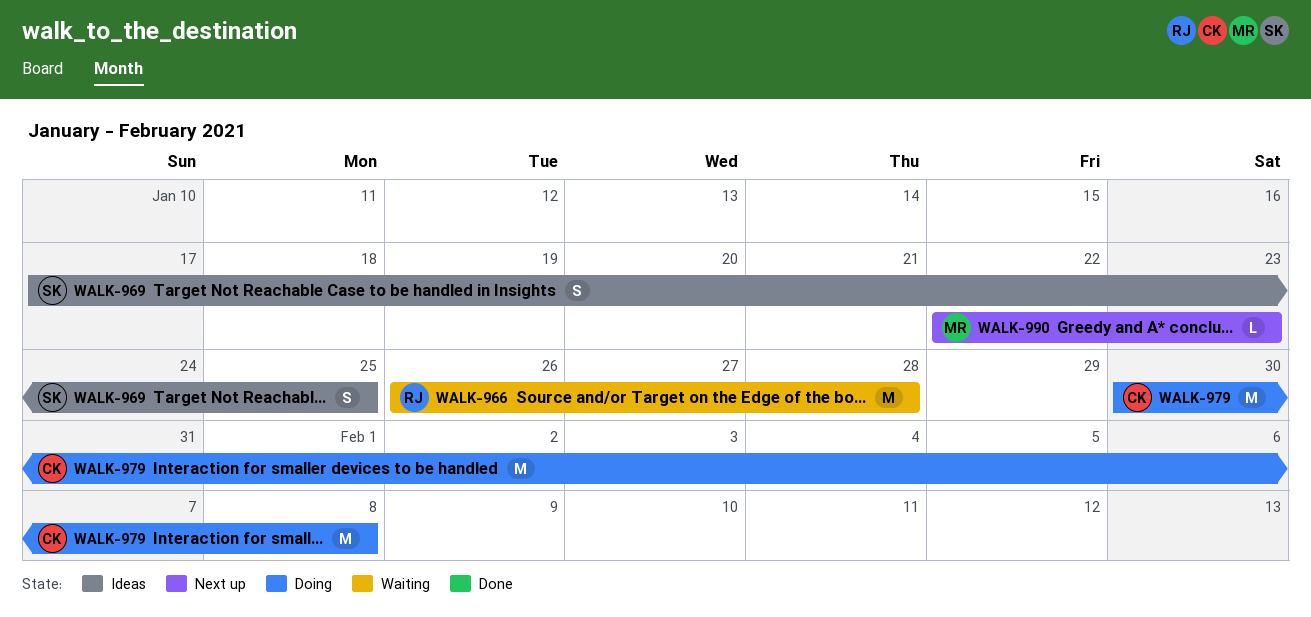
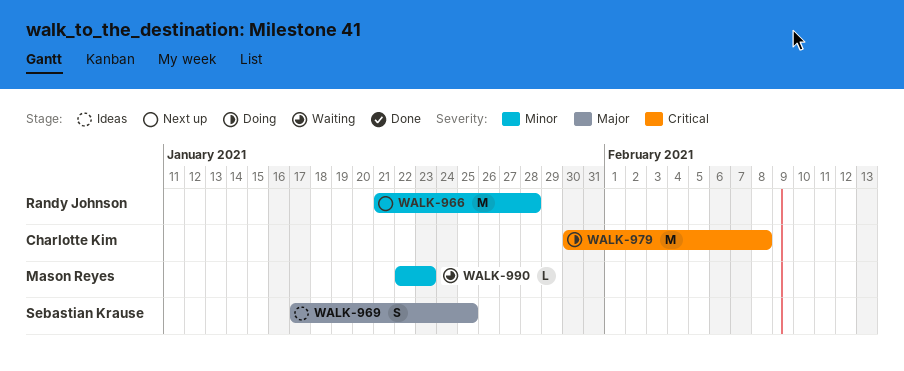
WALK-966, status: Waiting -> Next up
WALK-966, start: Jan 26 -> Jan 21
WALK-990, status: Next up -> Waiting

